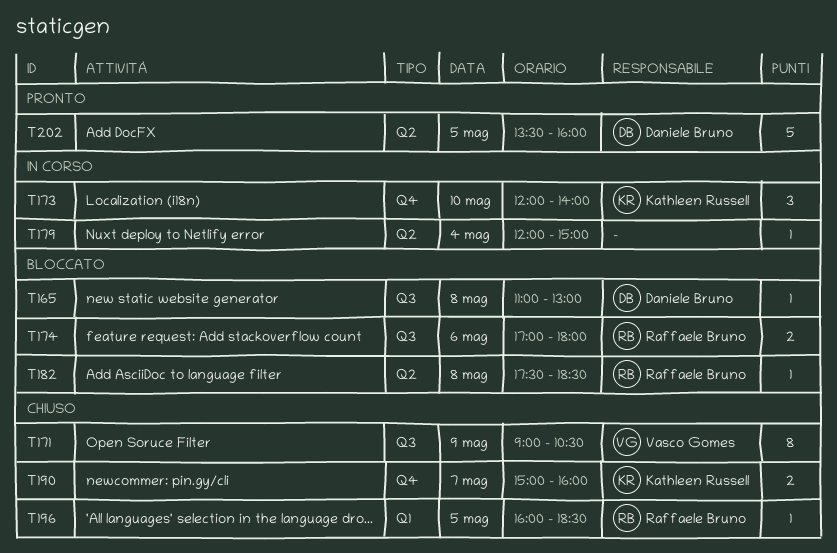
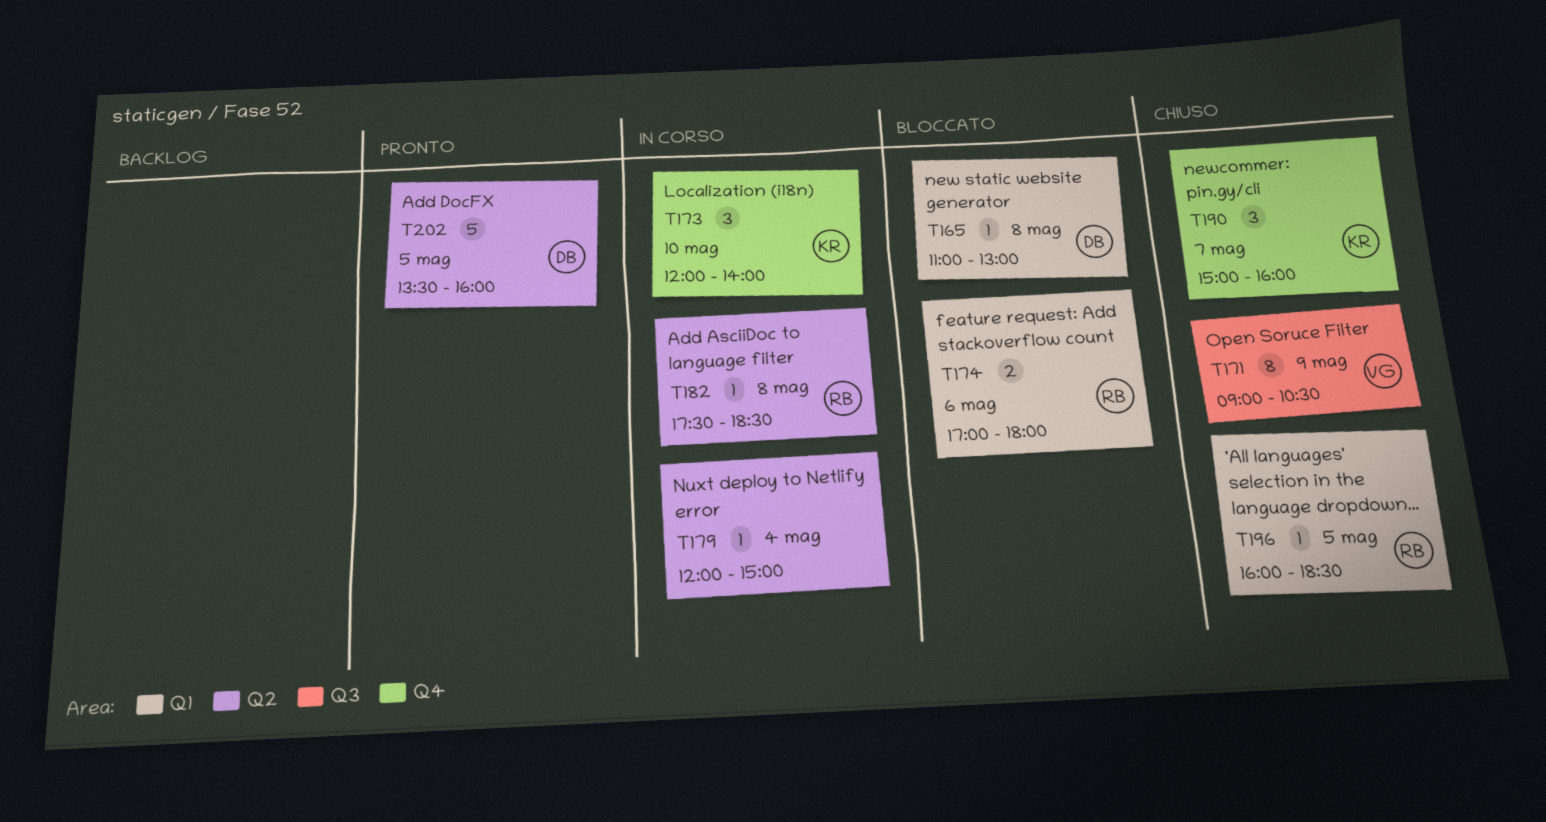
T165, label: Q3 -> Q1
T174, label: Q3 -> Q1
T182, status: Bloccato -> In corso
T190, estimate: 2 -> 3

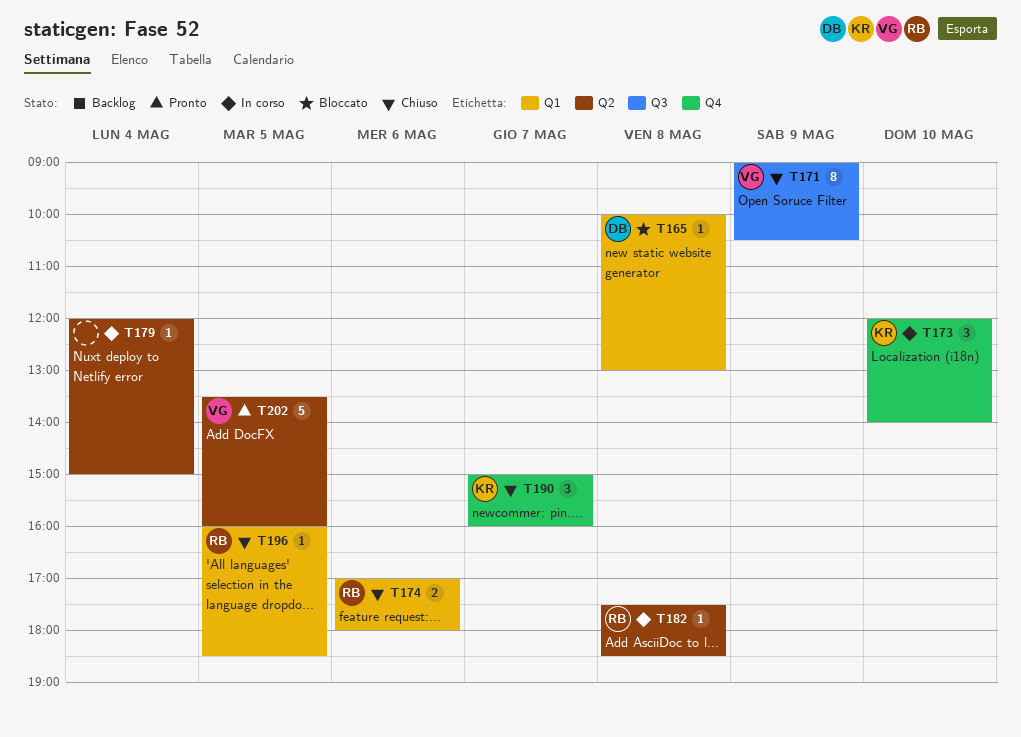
T165, begins: 11:00 -> 10:00
T174, status: Bloccato -> Chiuso
T202, owner: DB -> VG

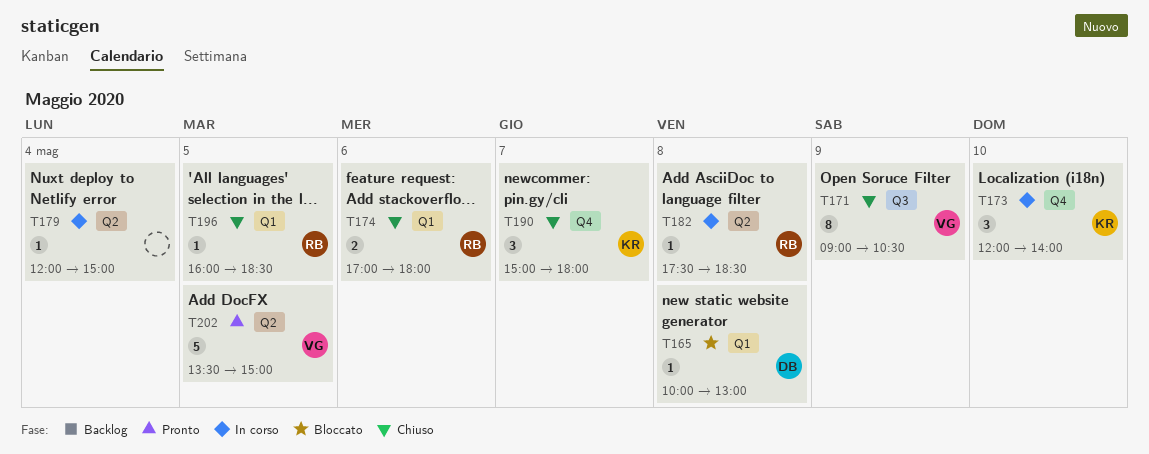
T190, ends: 16:00 -> 18:00
T202, ends: 16:00 -> 15:00

